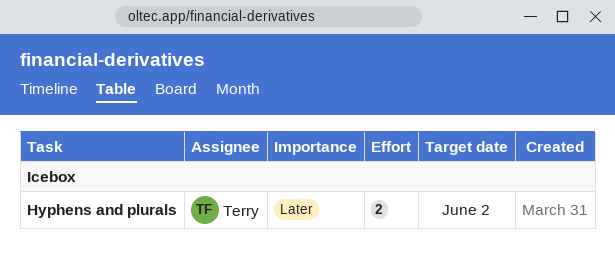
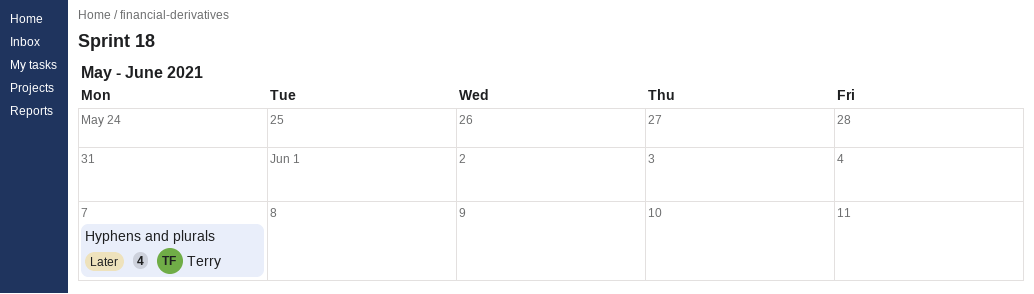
Hyphens and plurals, estimate: 2 -> 4
Hyphens and plurals, due: Jun 2 -> Jun 7

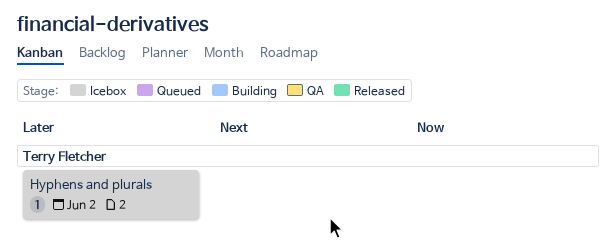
Hyphens and plurals, estimate: 4 -> 1
Hyphens and plurals, due: Jun 7 -> Jun 2

